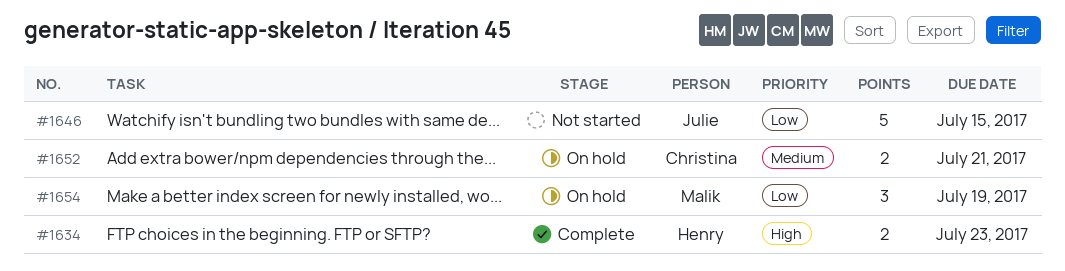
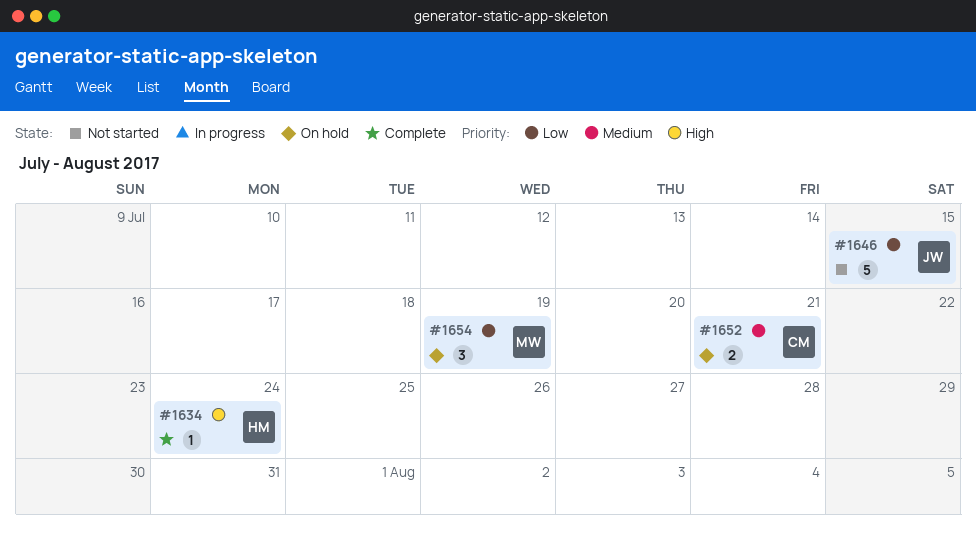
#1634, estimate: 2 -> 1
#1634, due: Jul 23 -> Jul 24

